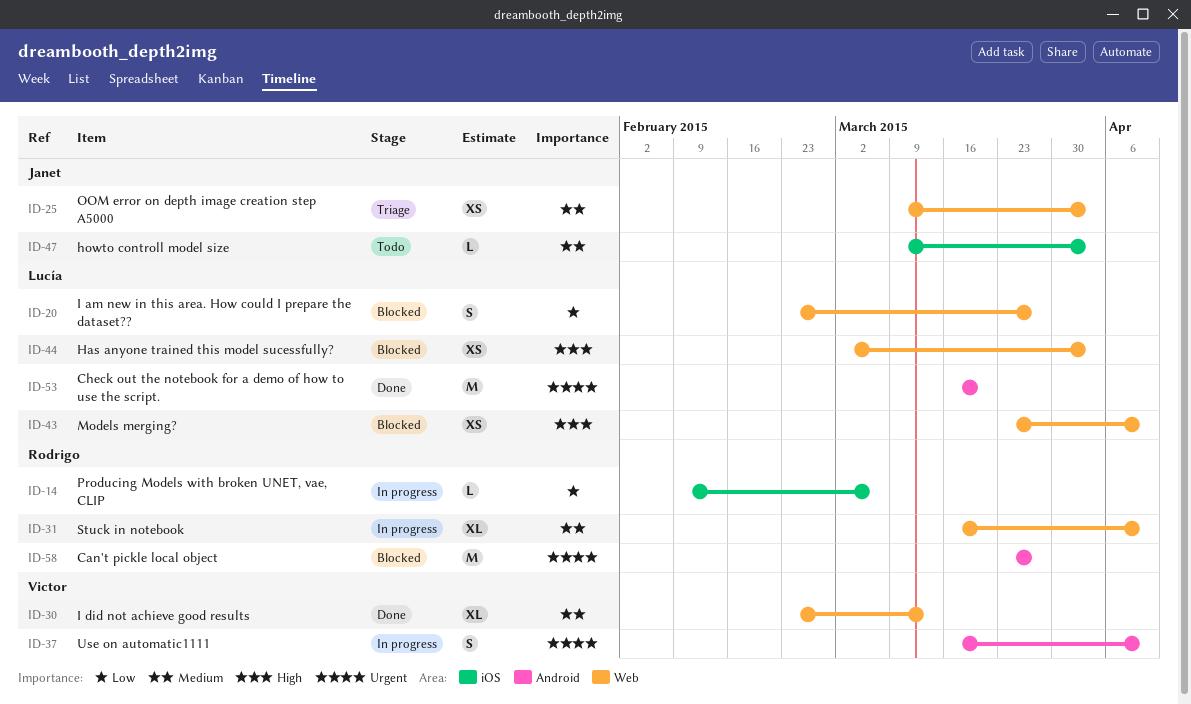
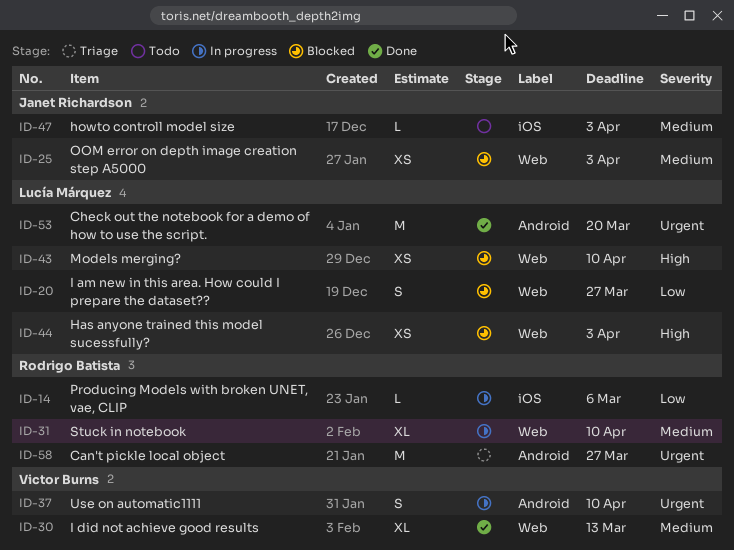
ID-25, status: Triage -> Blocked
ID-58, status: Blocked -> Triage

